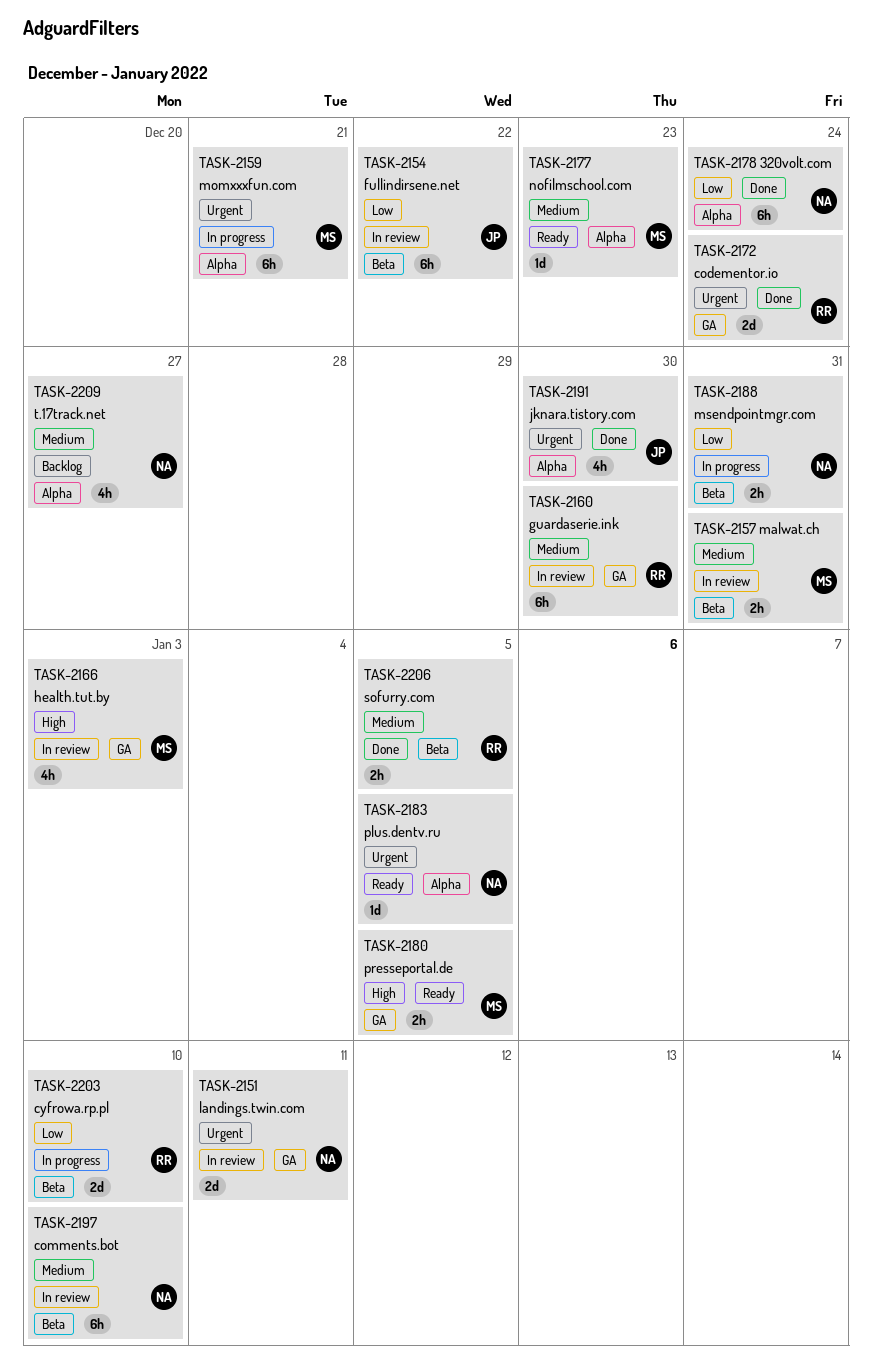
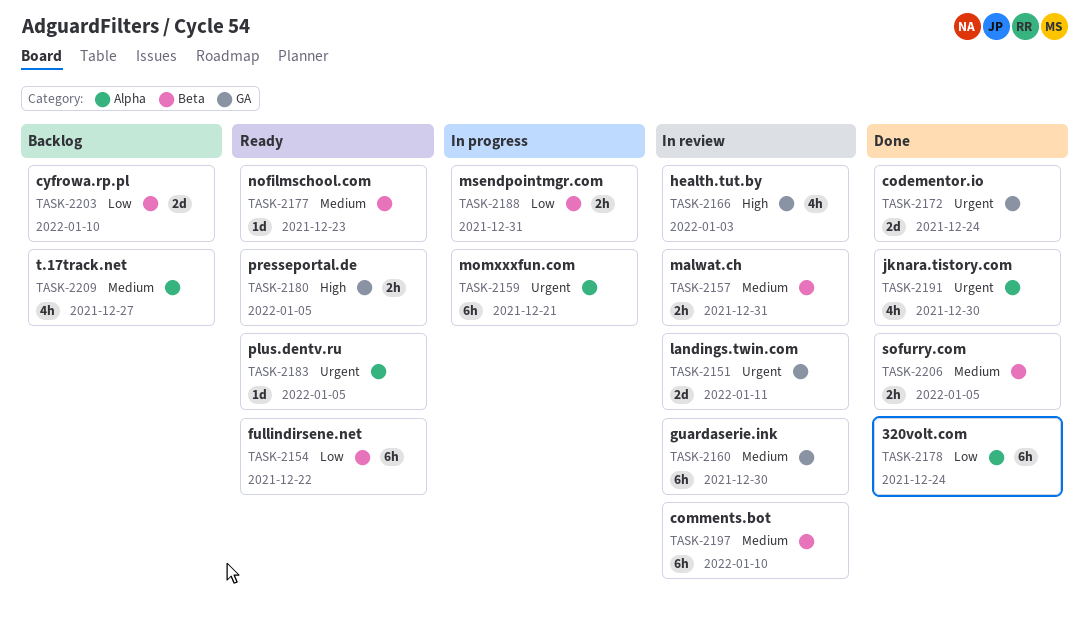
TASK-2154, status: In review -> Ready
TASK-2177, label: Alpha -> Beta
TASK-2203, status: In progress -> Backlog

